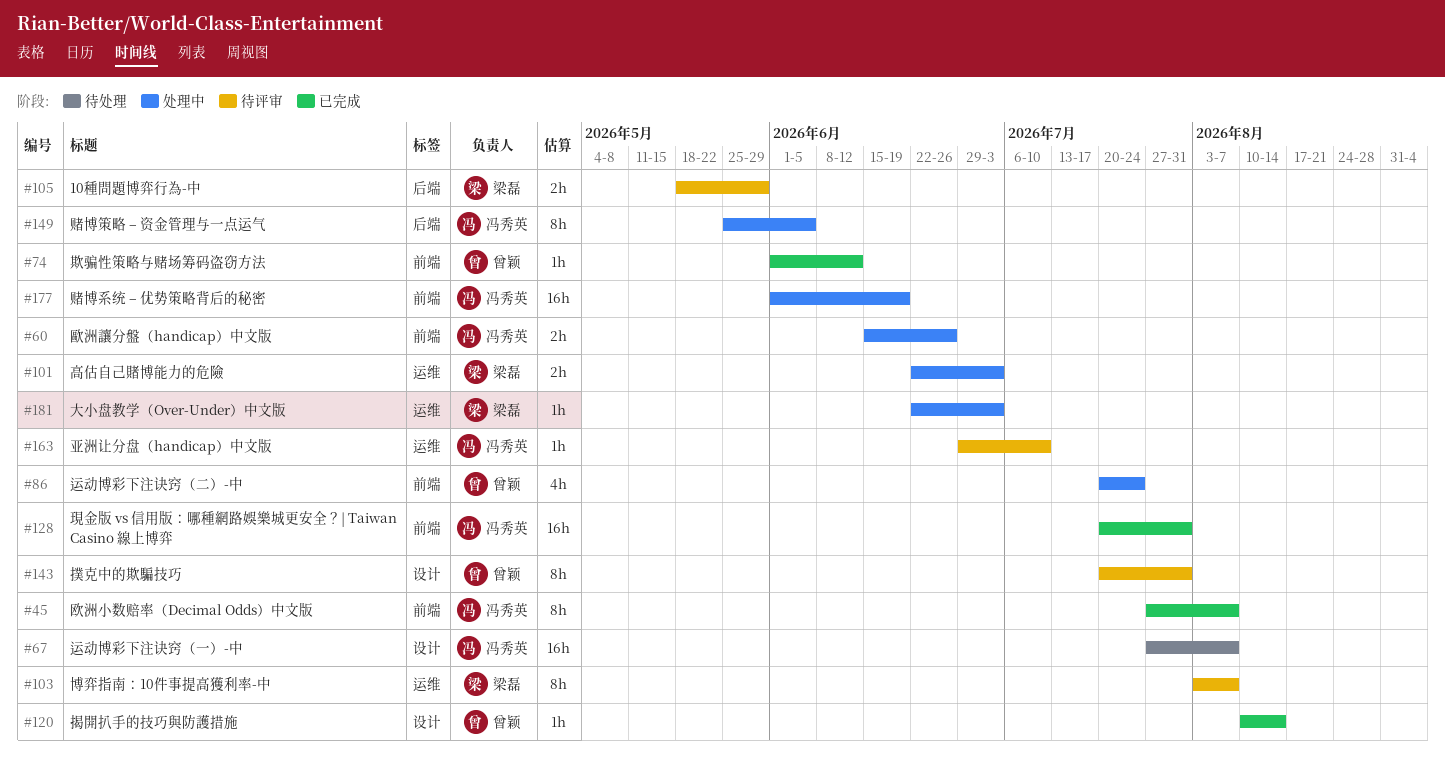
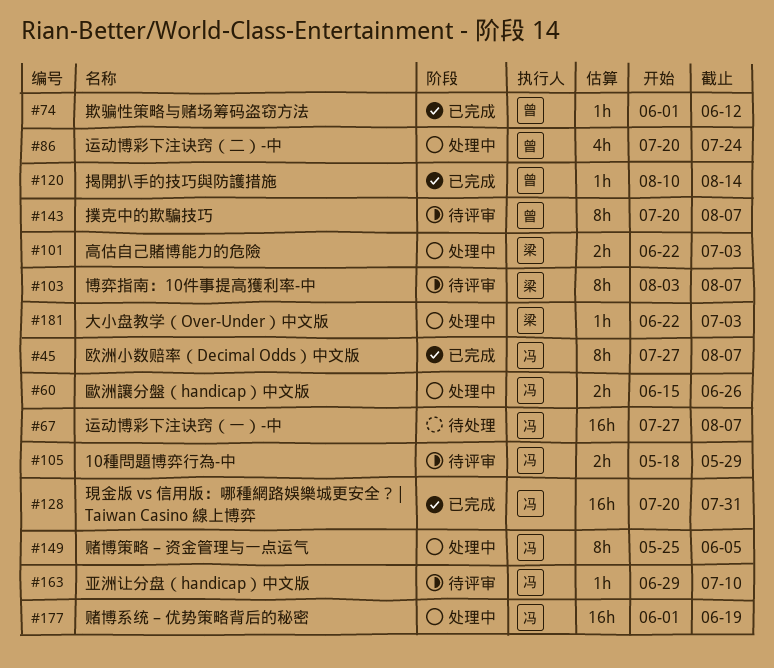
#105, owner: 梁磊 -> 冯秀英
#143, due: Jul 31 -> Aug 7

